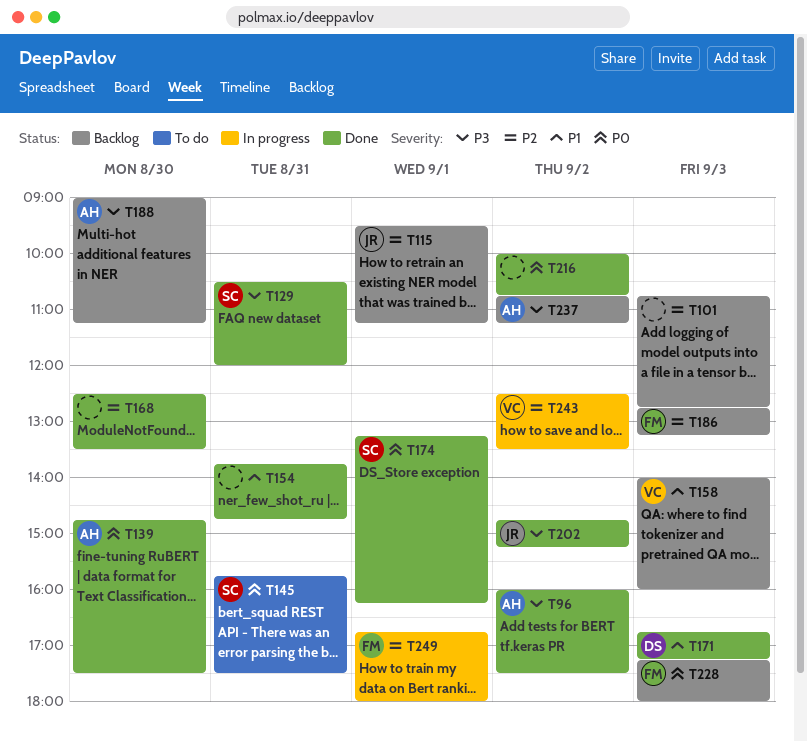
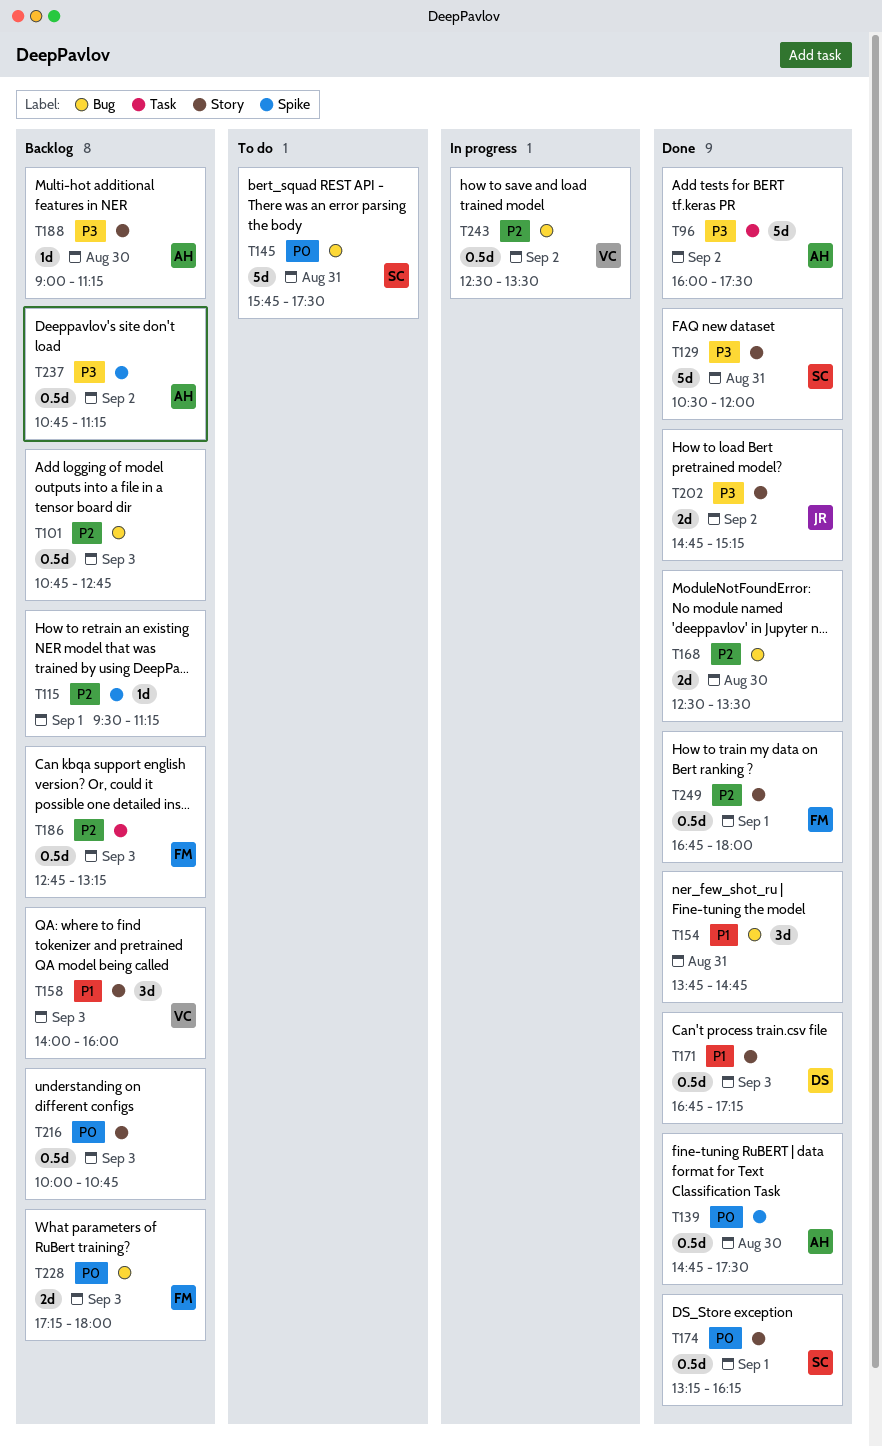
T115, owner: JR -> none
T216, status: Done -> Backlog
T216, day: Sep 2 -> Sep 3
T249, status: In progress -> Done

